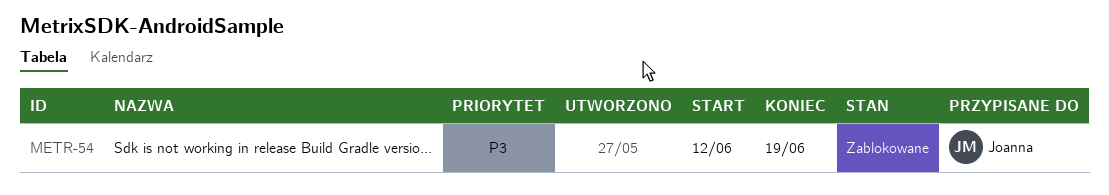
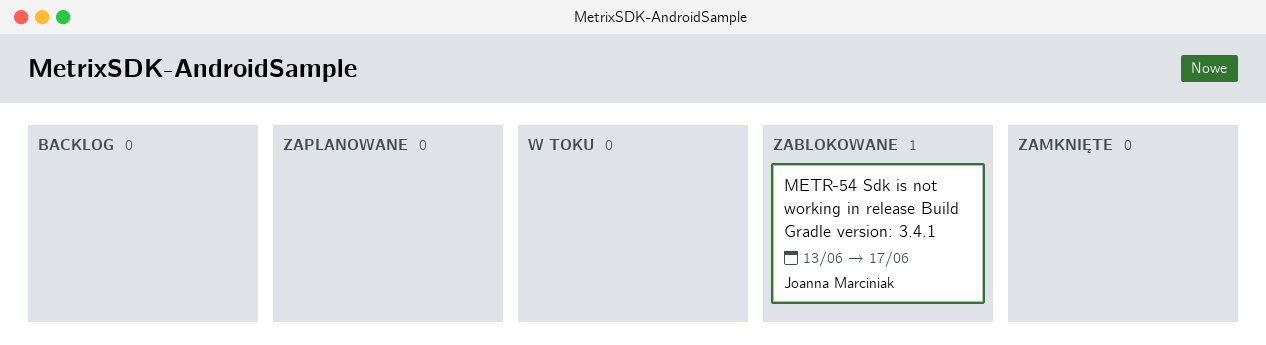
METR-54, start: Jun 12 -> Jun 13
METR-54, due: Jun 19 -> Jun 17

